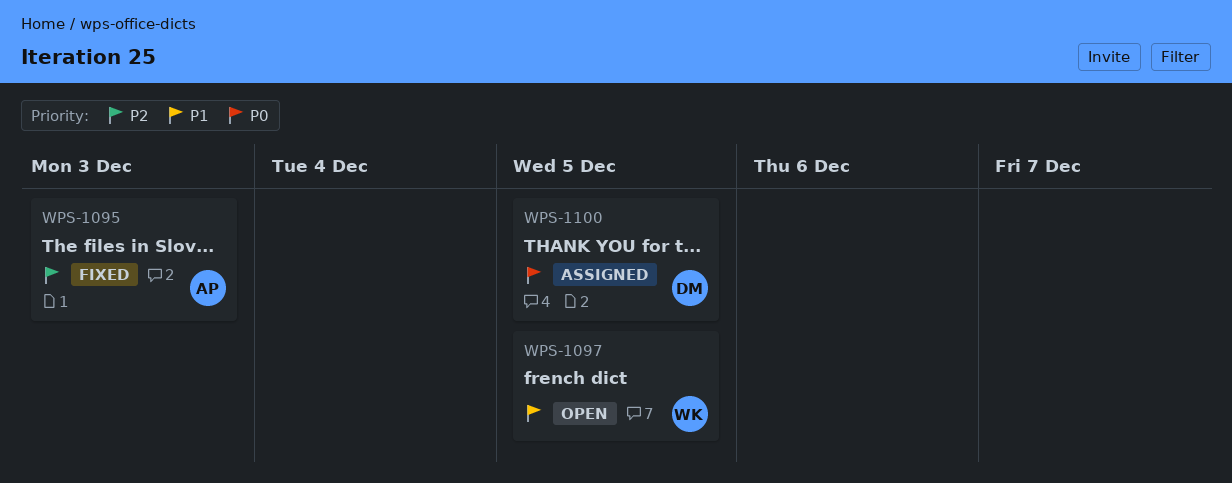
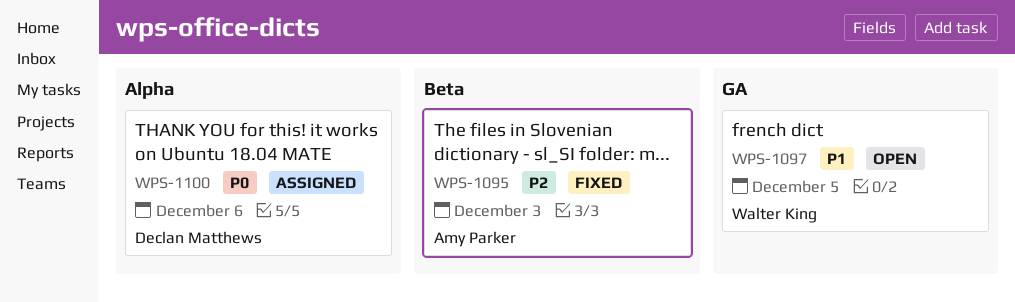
WPS-1100, due: Dec 5 -> Dec 6

